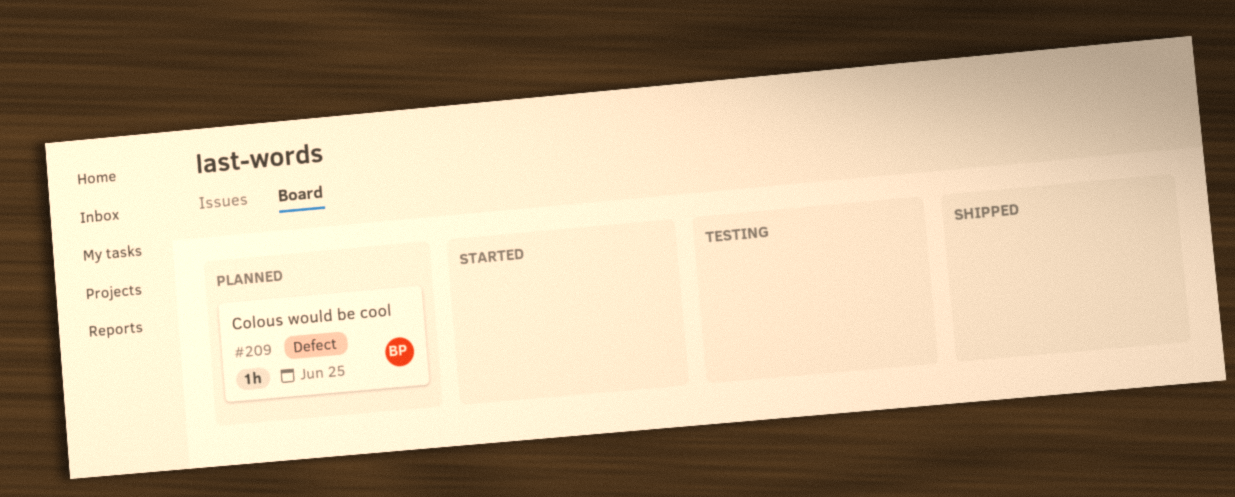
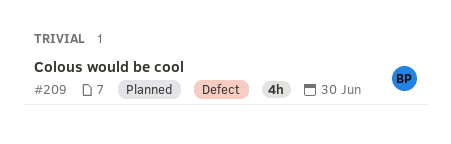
#209, estimate: 1h -> 4h
#209, due: Jun 25 -> Jun 30

